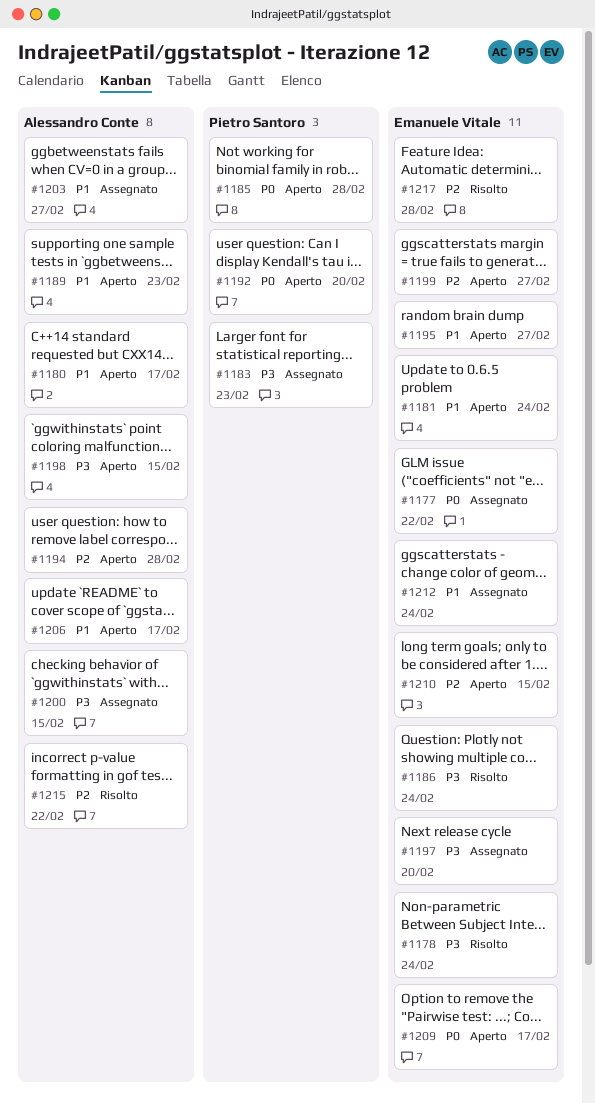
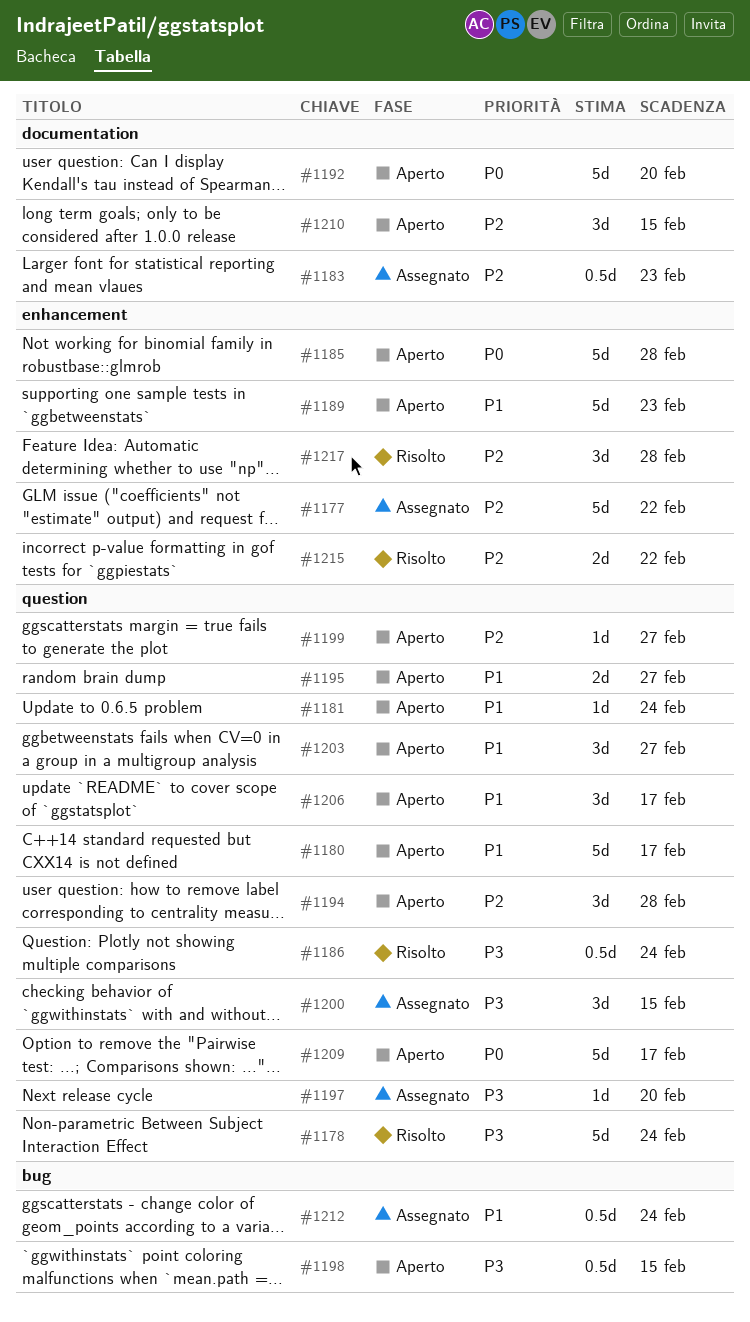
#1177, priority: P0 -> P2
#1183, priority: P3 -> P2
#1203, status: Assegnato -> Aperto

